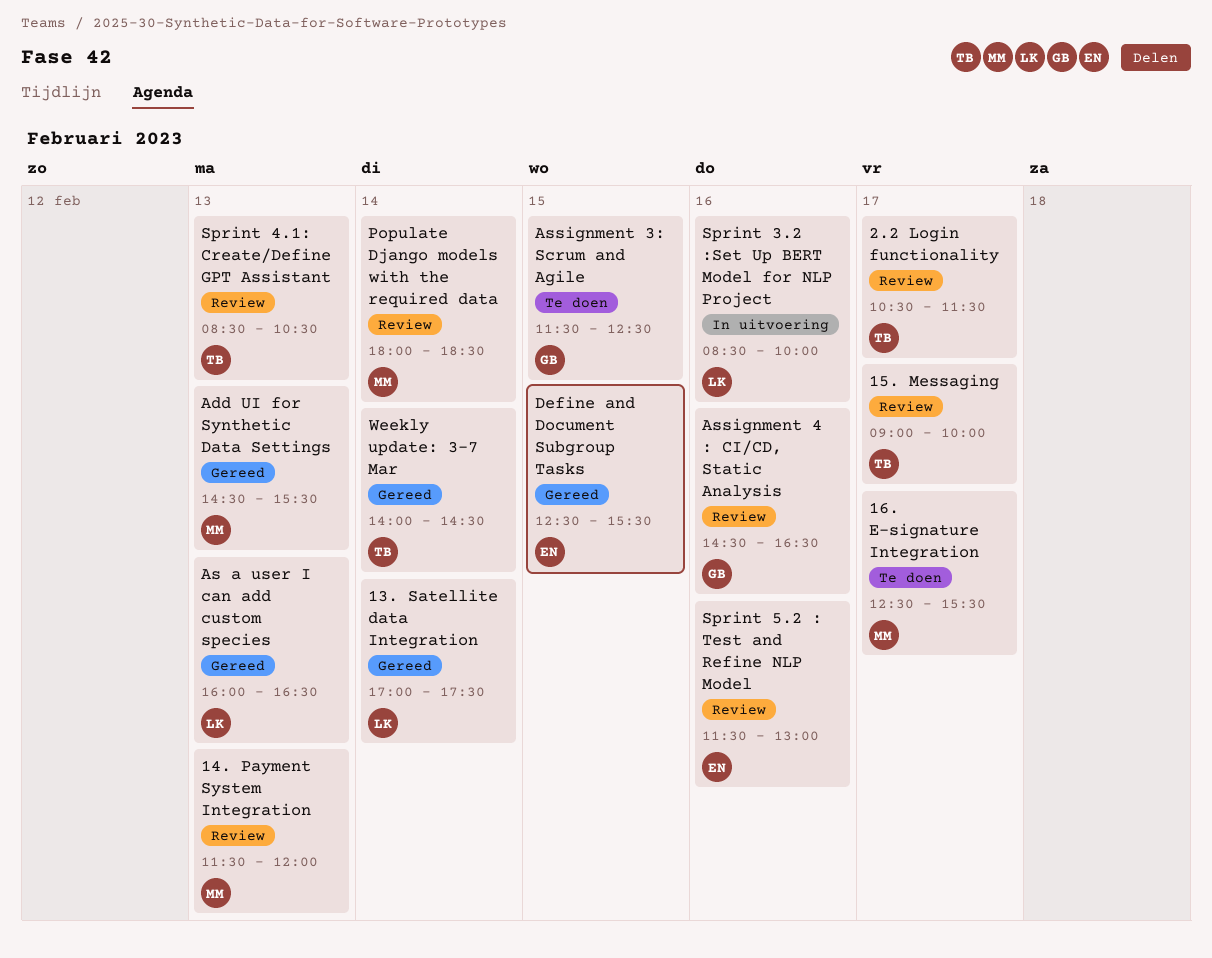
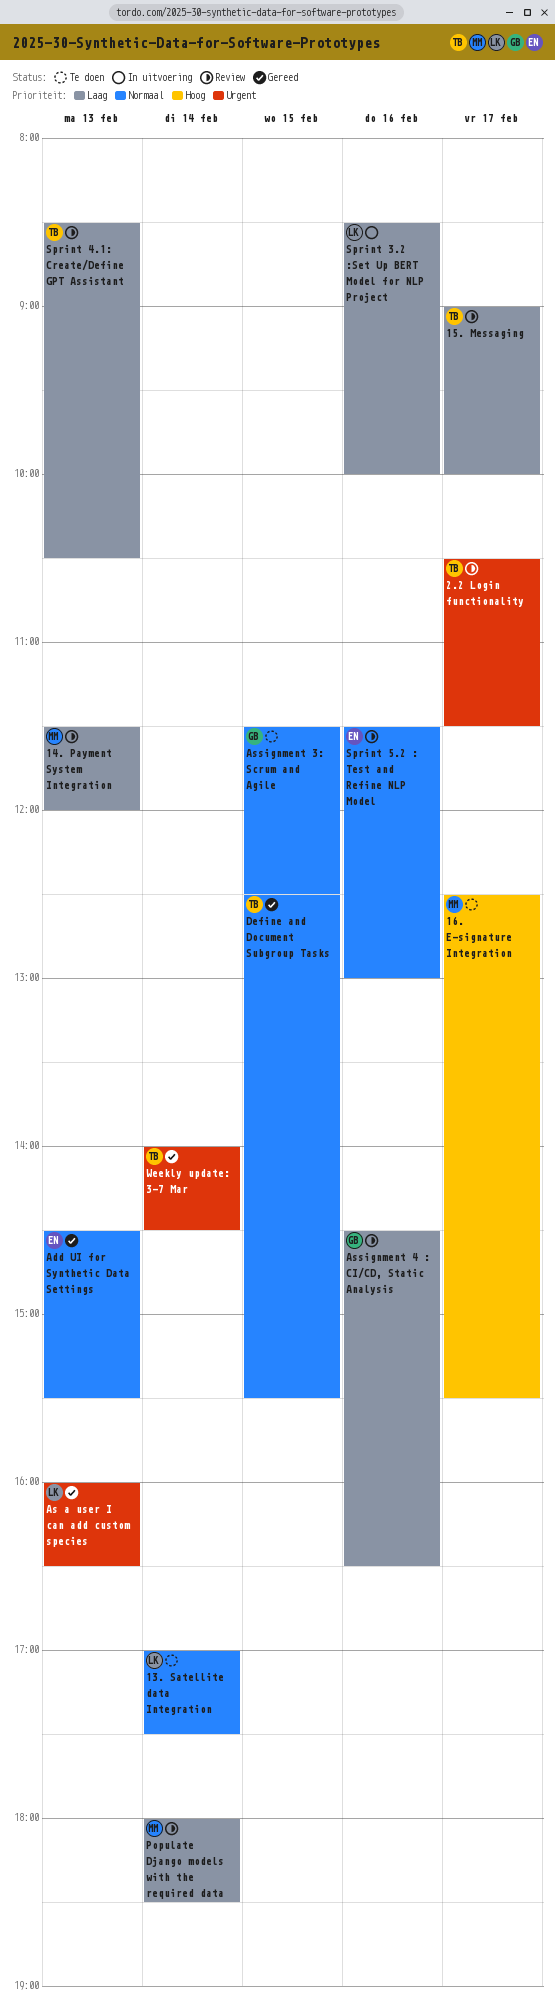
13. Satellite data Integration, status: Gereed -> Te doen
Add UI for Synthetic Data Settings, owner: MM -> EN
Define and Document Subgroup Tasks, owner: EN -> TB

